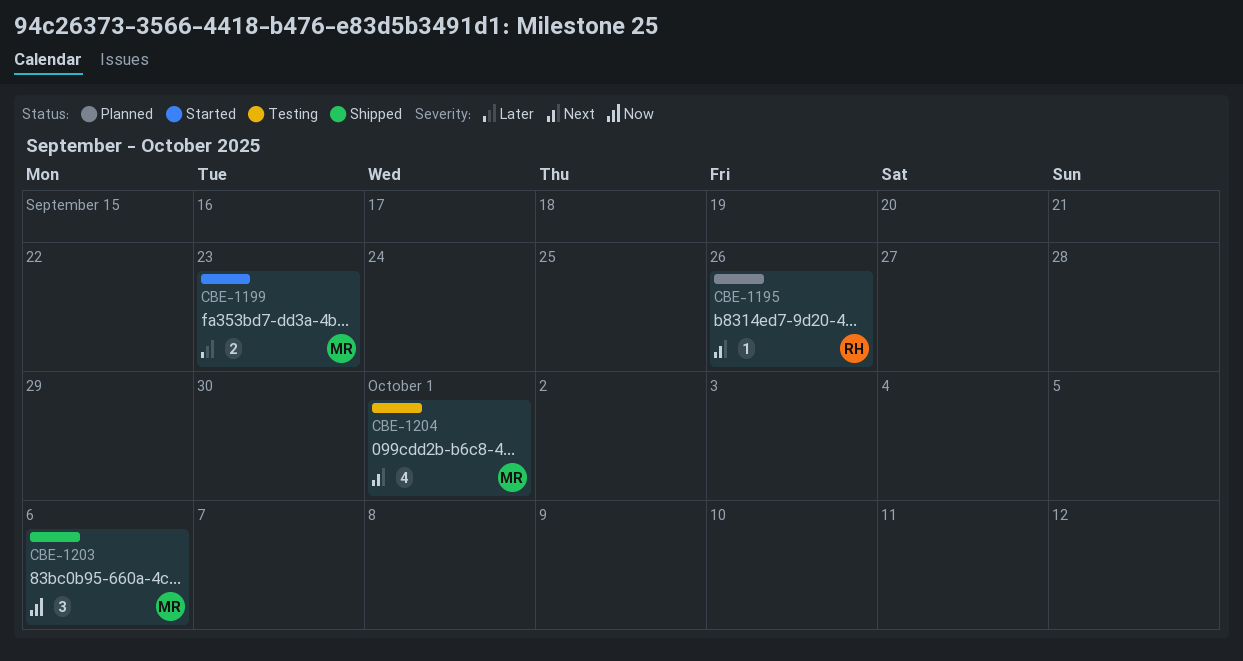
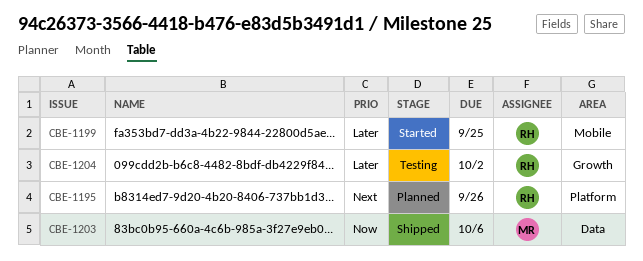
CBE-1199, owner: MR -> RH
CBE-1199, due: Sep 23 -> Sep 25
CBE-1204, owner: MR -> RH
CBE-1204, priority: Next -> Later
CBE-1204, due: Oct 1 -> Oct 2

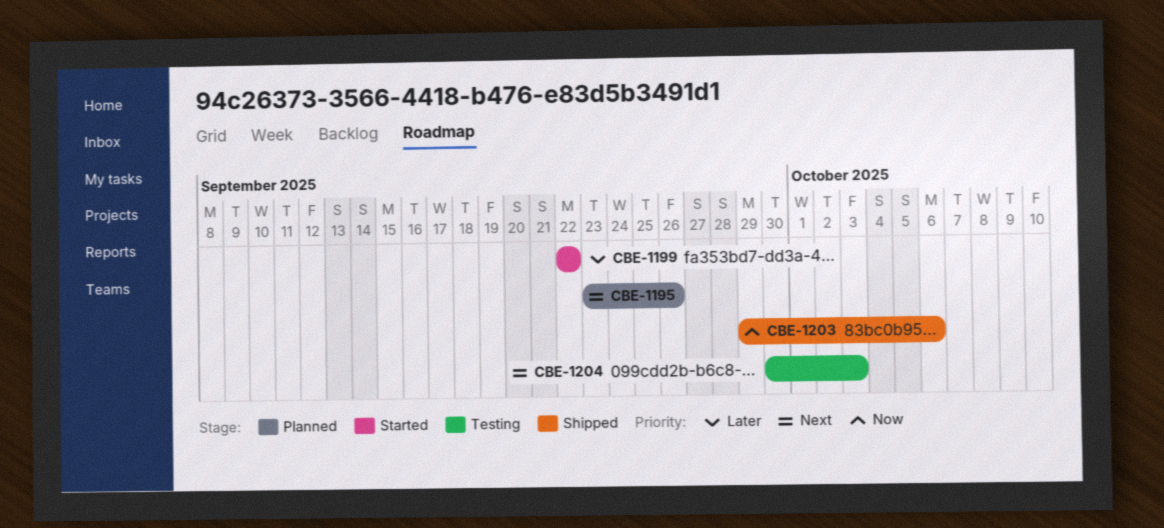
CBE-1199, due: Sep 25 -> Sep 22
CBE-1204, priority: Later -> Next
CBE-1204, due: Oct 2 -> Oct 3

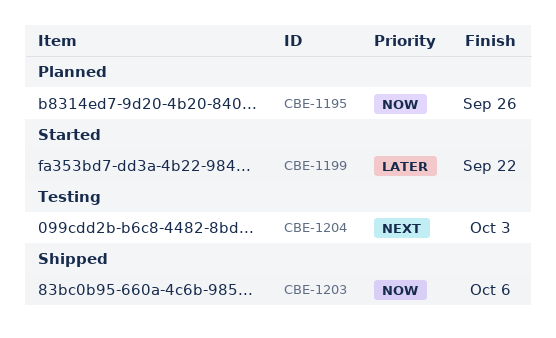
CBE-1195, priority: Next -> Now

